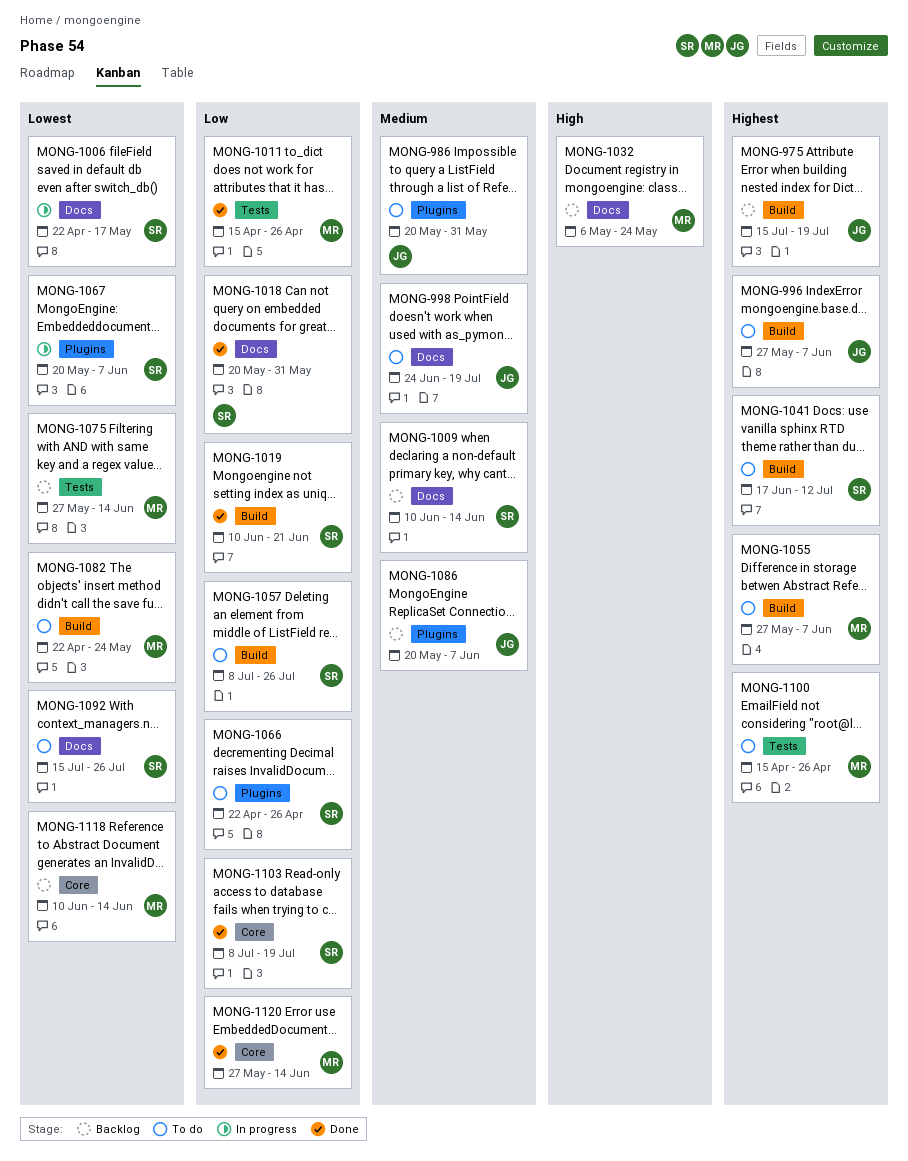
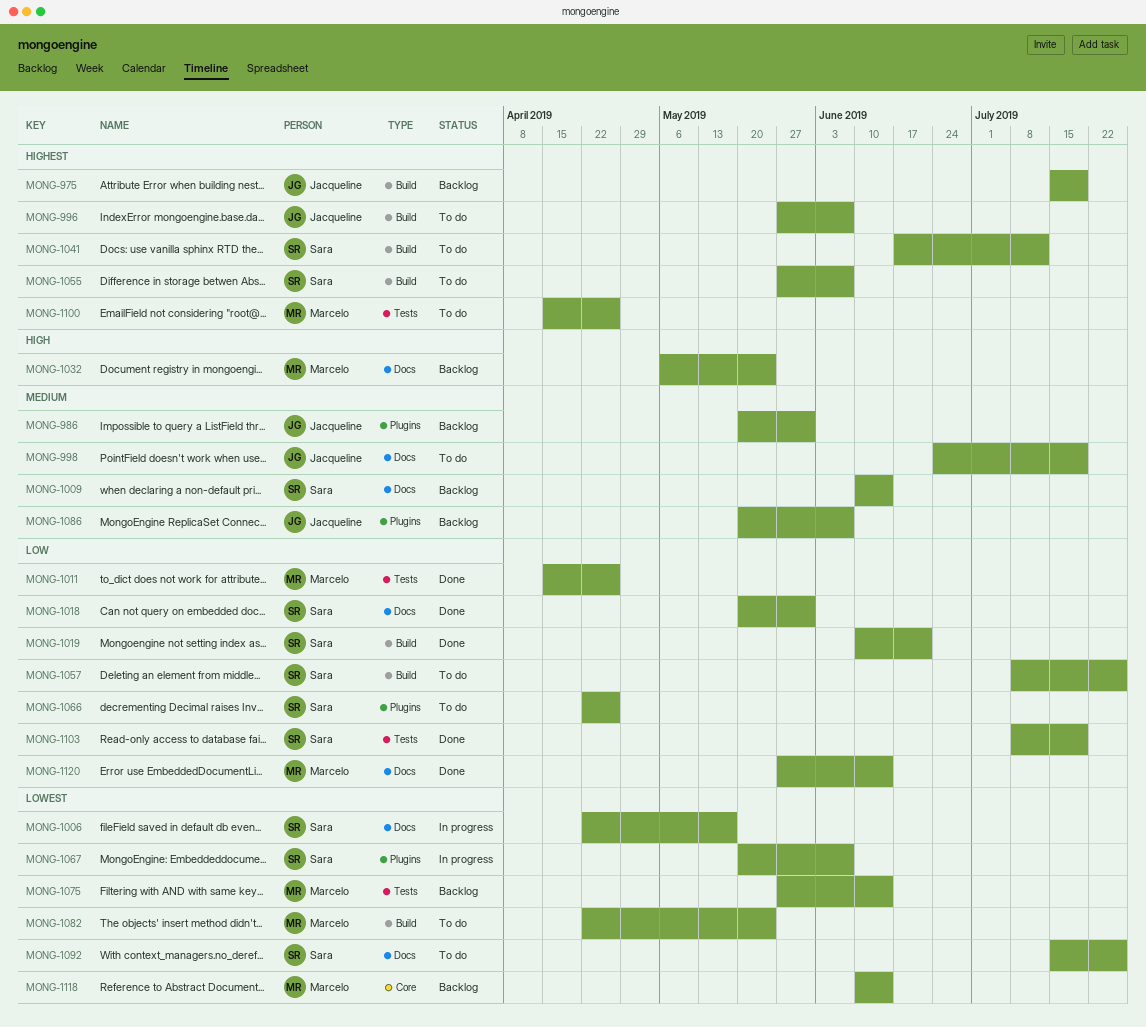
MONG-986, status: To do -> Backlog
MONG-1055, owner: Marcelo -> Sara
MONG-1103, label: Core -> Tests
MONG-1120, label: Core -> Docs

